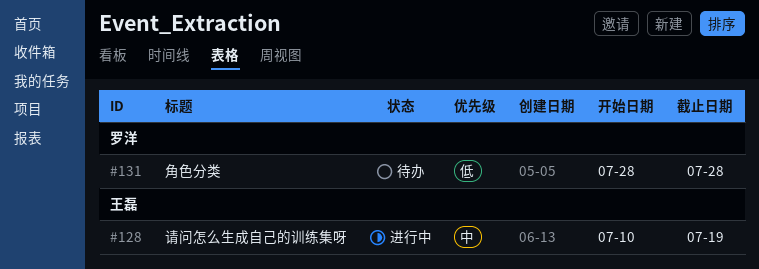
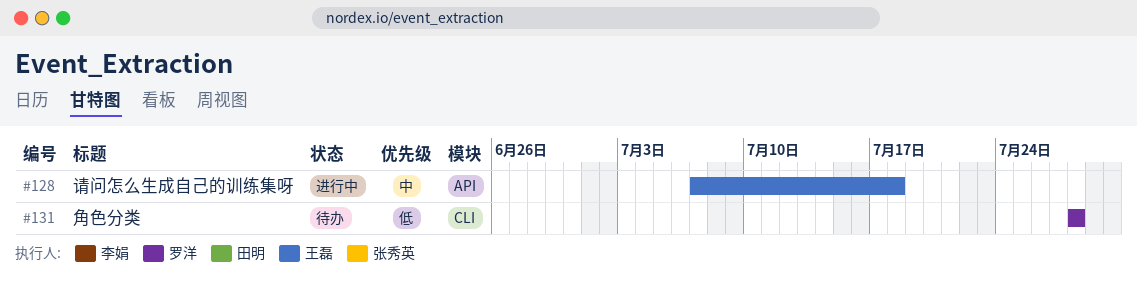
#128, start: Jul 10 -> Jul 7
#128, due: Jul 19 -> Jul 18

